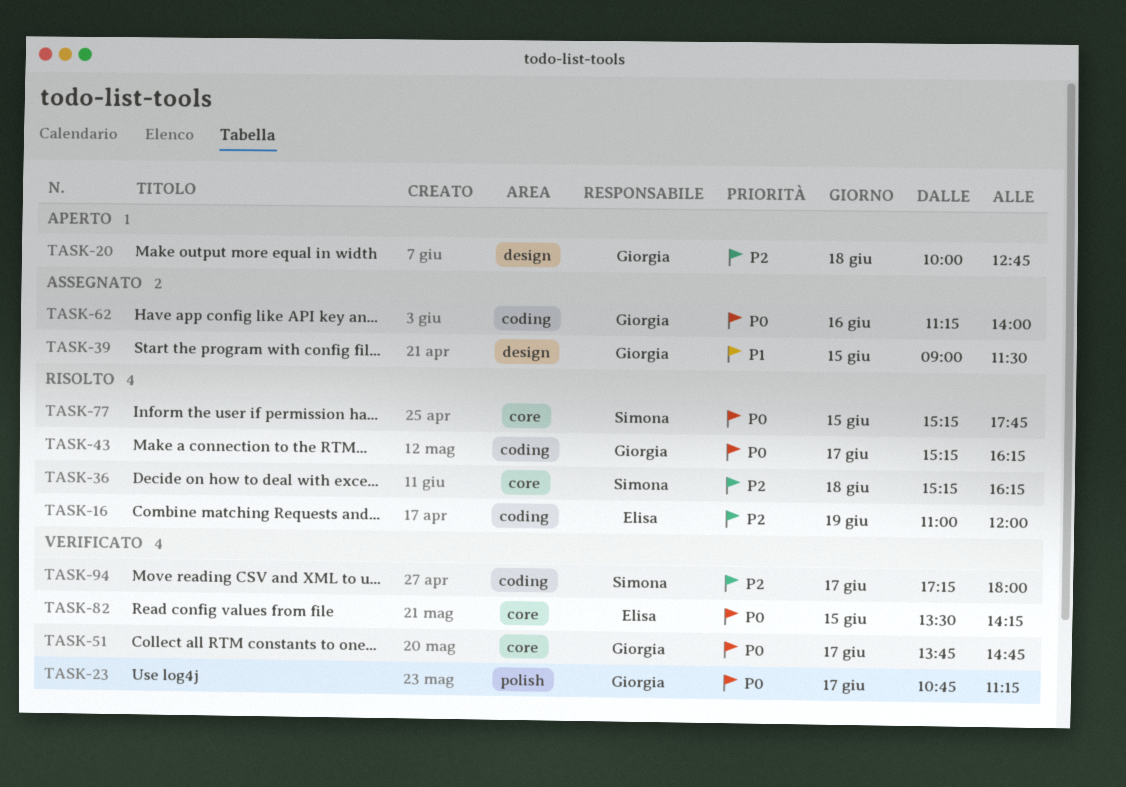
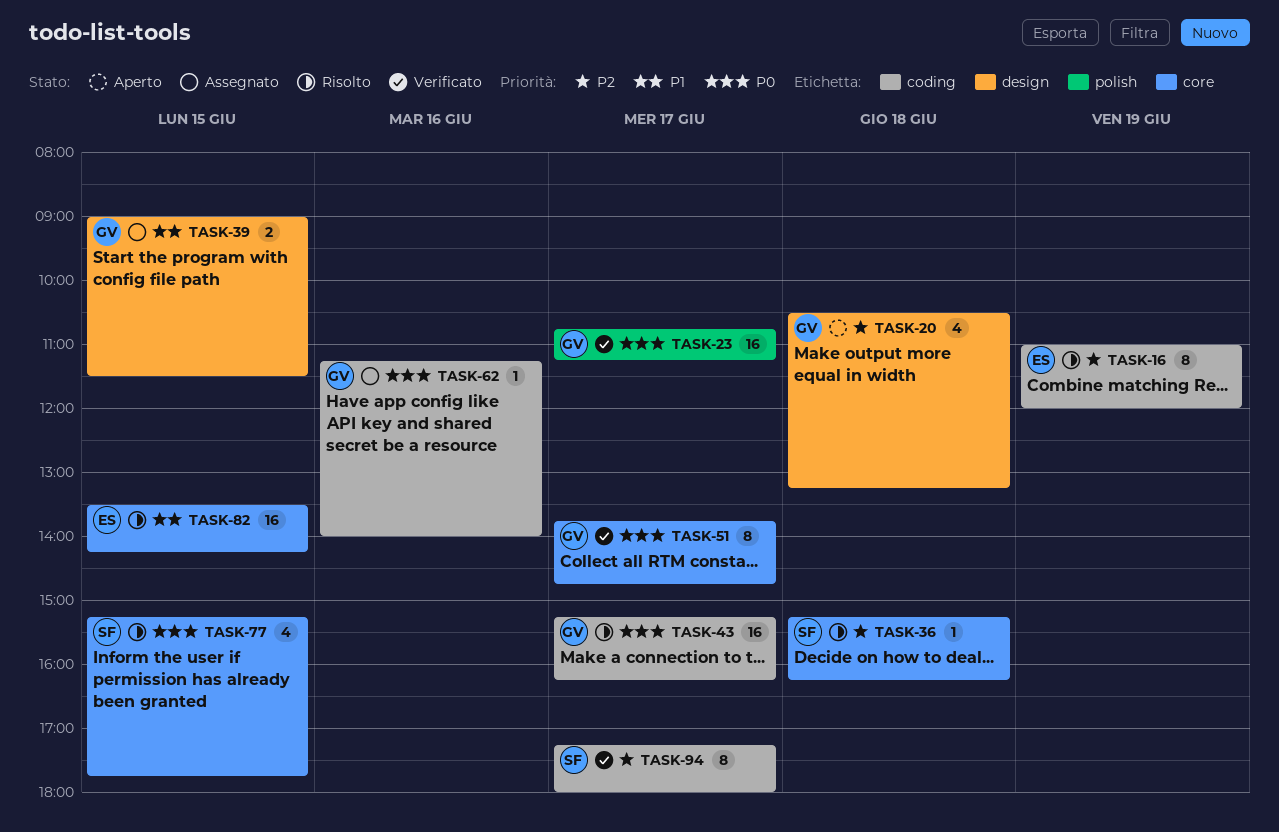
TASK-20, begins: 10:00 -> 10:30
TASK-20, ends: 12:45 -> 13:15
TASK-82, status: Verificato -> Risolto
TASK-82, priority: P0 -> P1

